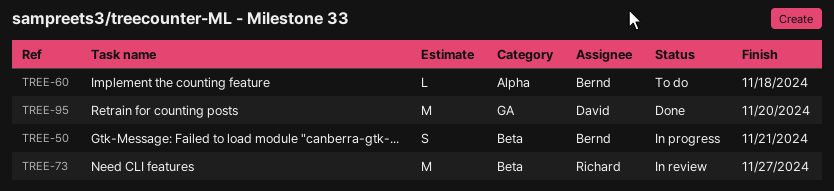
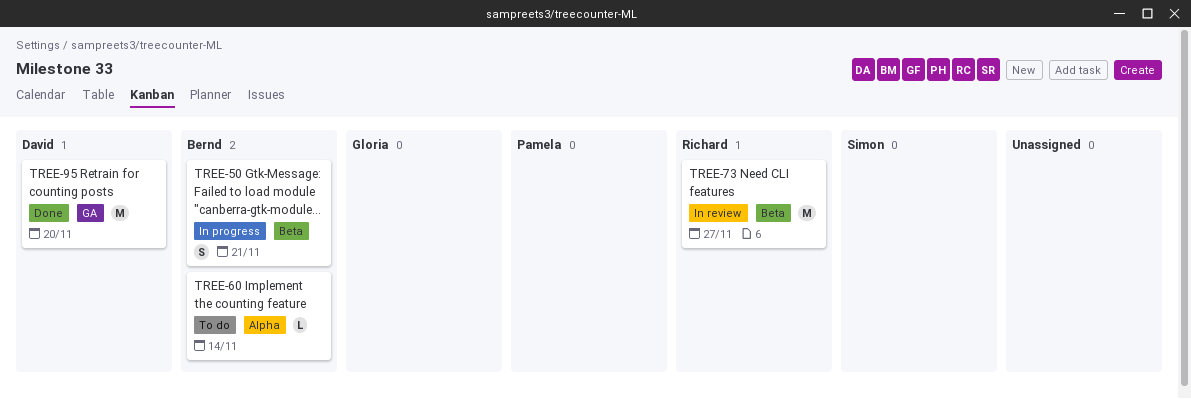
TREE-60, due: Nov 18 -> Nov 14

